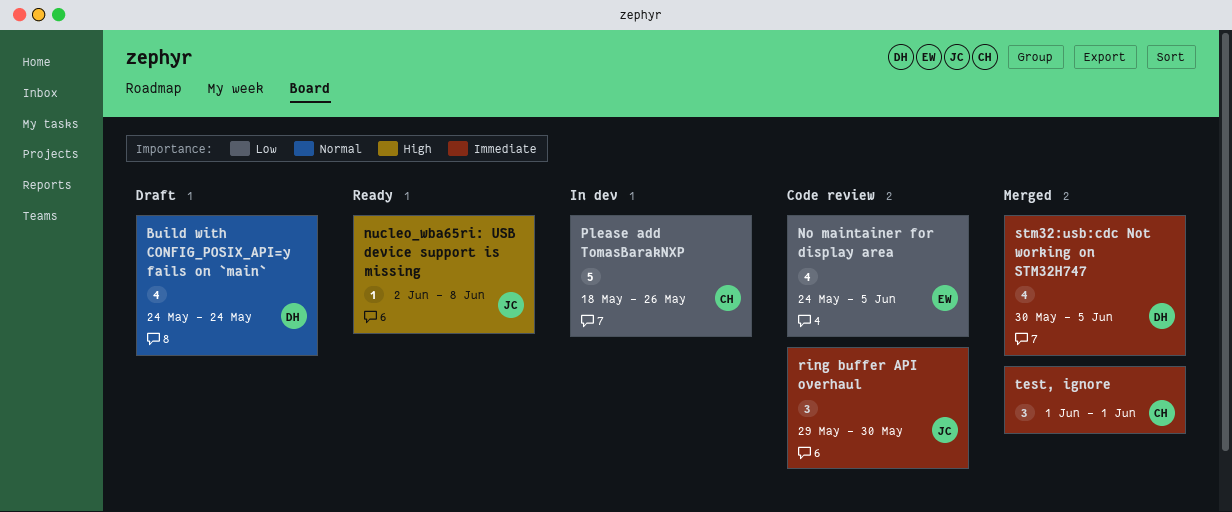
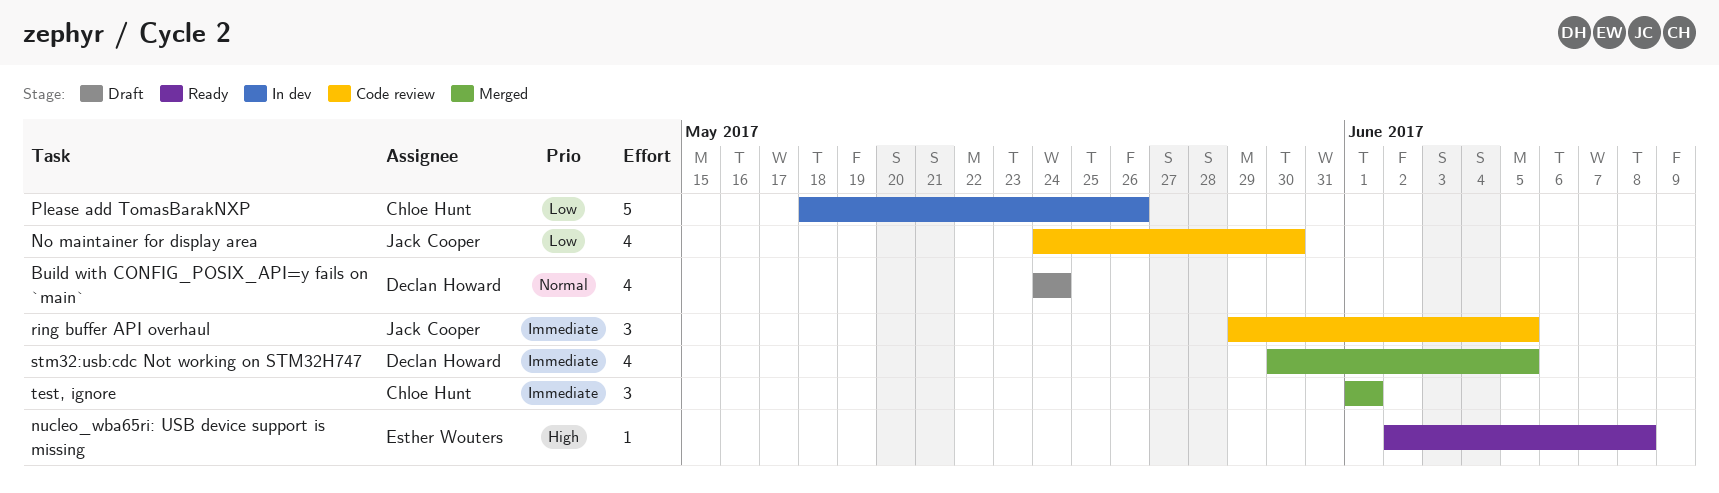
No maintainer for display area, owner: Esther Wouters -> Jack Cooper
No maintainer for display area, due: Jun 5 -> May 30
nucleo_wba65ri: USB device support is missing, owner: Jack Cooper -> Esther Wouters
ring buffer API overhaul, due: May 30 -> Jun 5

